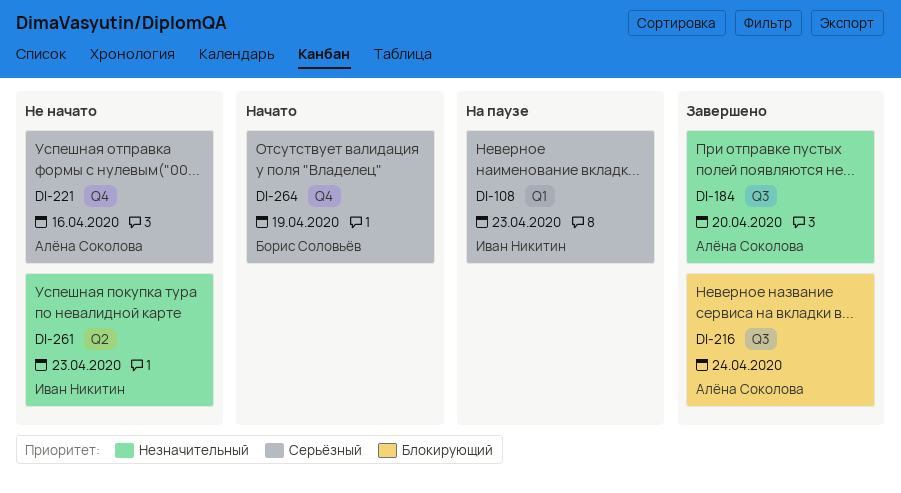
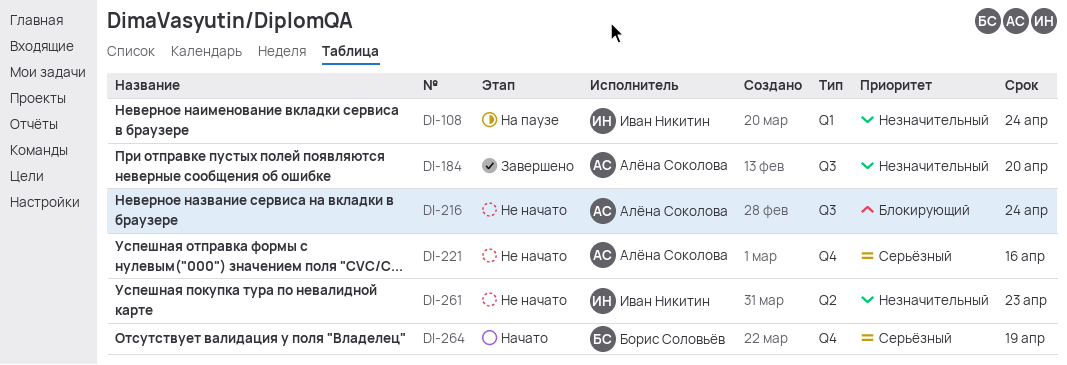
DI-108, priority: Серьёзный -> Незначительный
DI-108, due: Apr 23 -> Apr 24
DI-216, status: Завершено -> Не начато

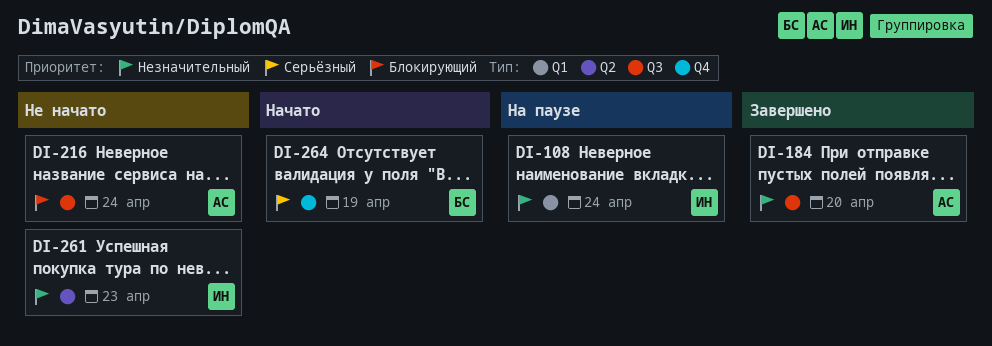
DI-221: present -> none

